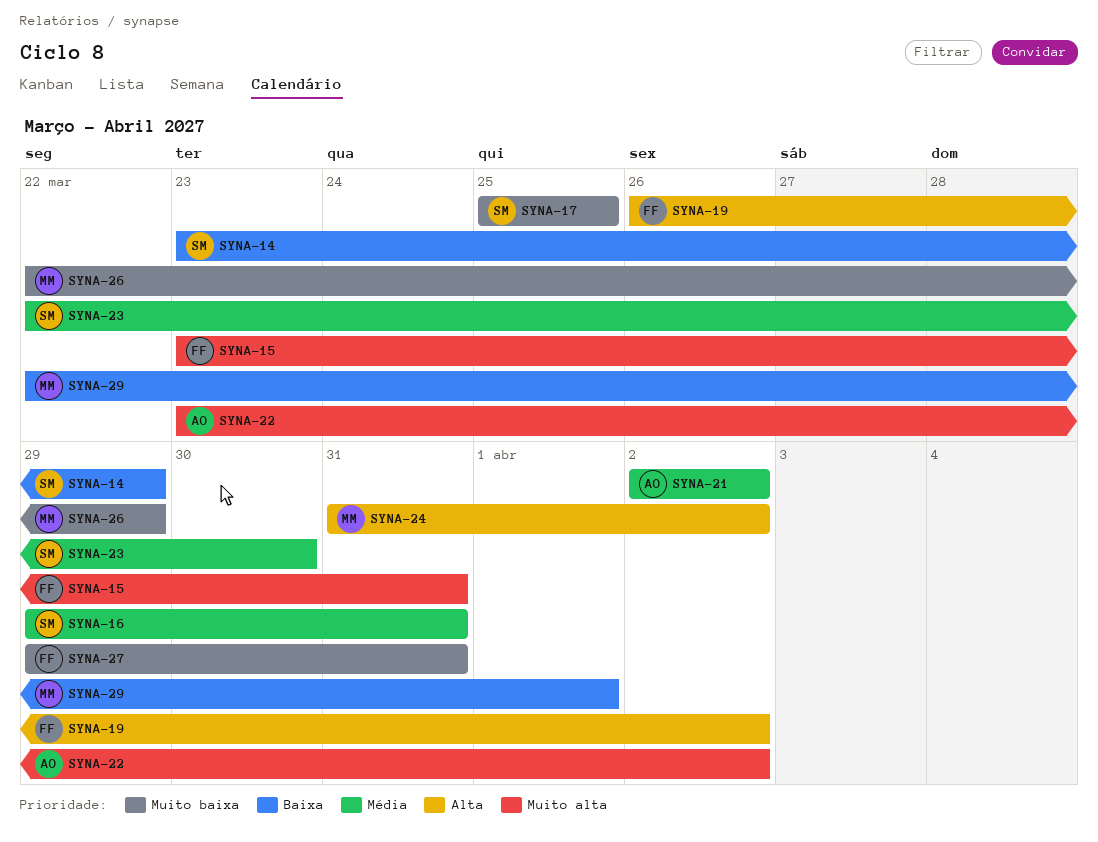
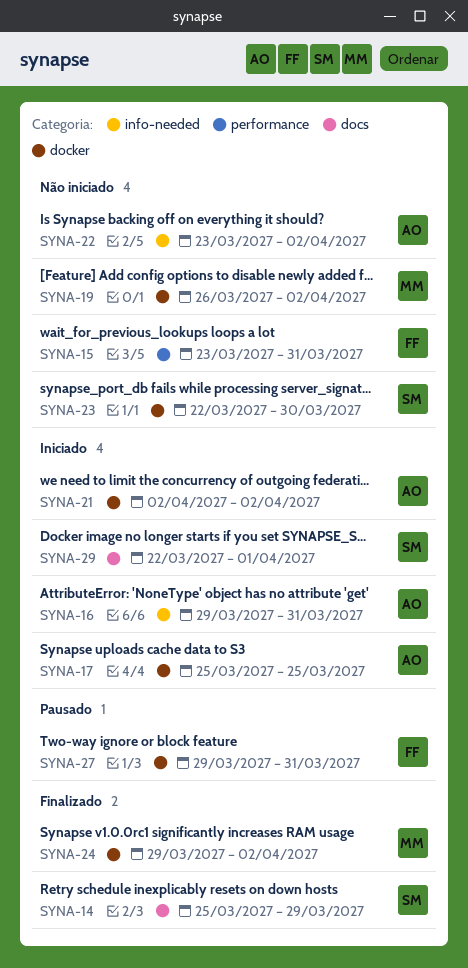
SYNA-14, start: Mar 23 -> Mar 25
SYNA-16, owner: SM -> AO
SYNA-17, owner: SM -> AO
SYNA-19, owner: FF -> MM
SYNA-24, start: Mar 31 -> Mar 29
SYNA-26: present -> none
SYNA-29, owner: MM -> SM

